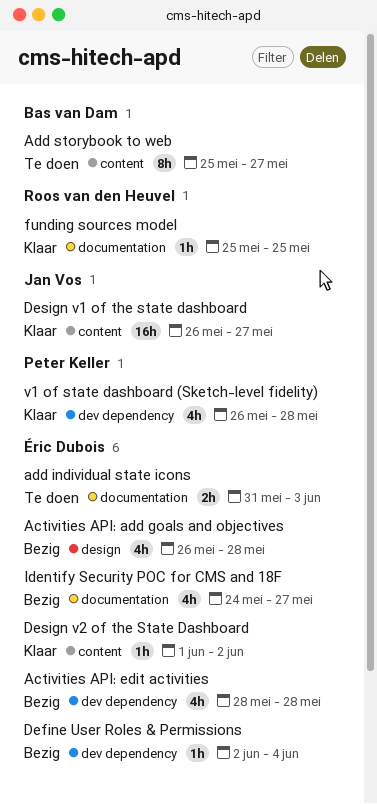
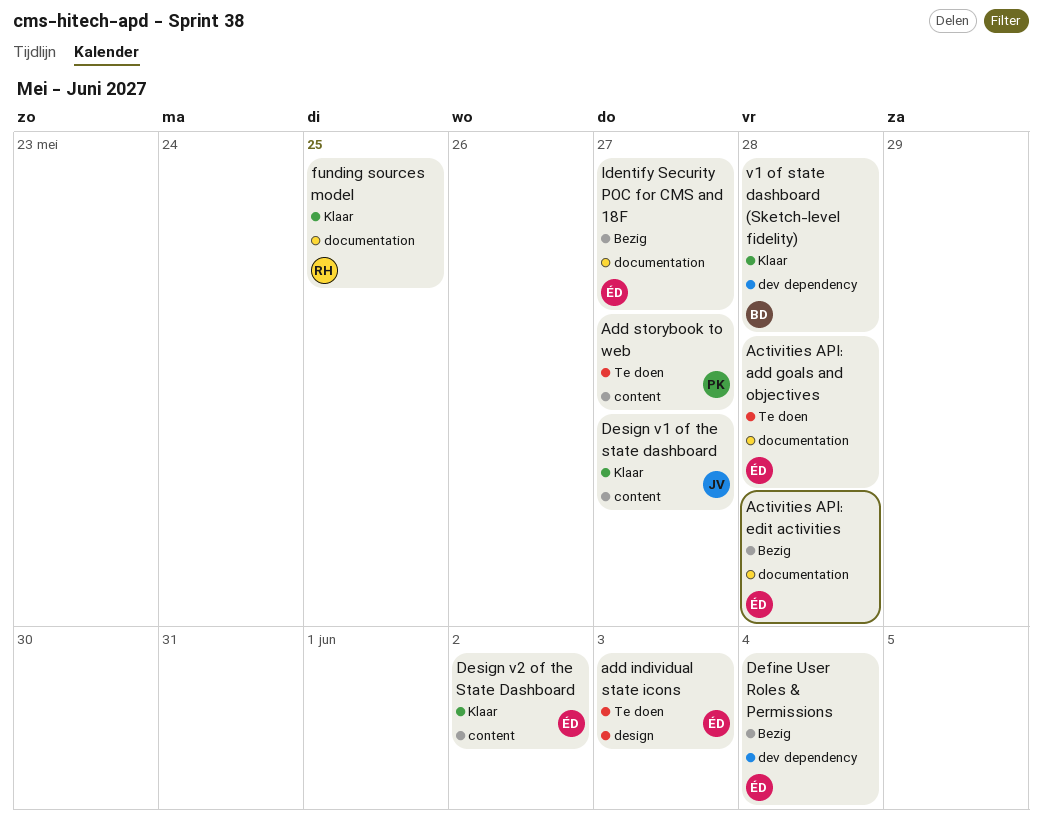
Activities API: add goals and objectives, status: Bezig -> Te doen
Activities API: add goals and objectives, label: design -> documentation
Activities API: edit activities, label: dev dependency -> documentation
add individual state icons, label: documentation -> design
Add storybook to web, owner: Bas van Dam -> Peter Keller
v1 of state dashboard (Sketch-level fidelity), owner: Peter Keller -> Bas van Dam

